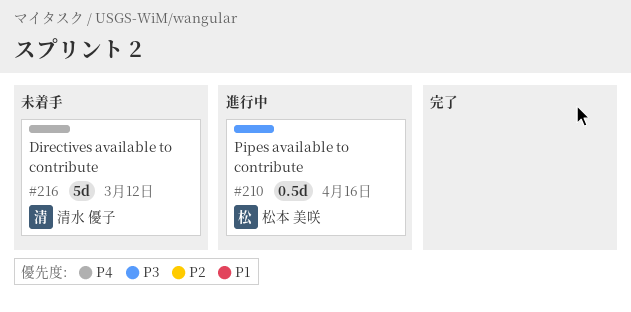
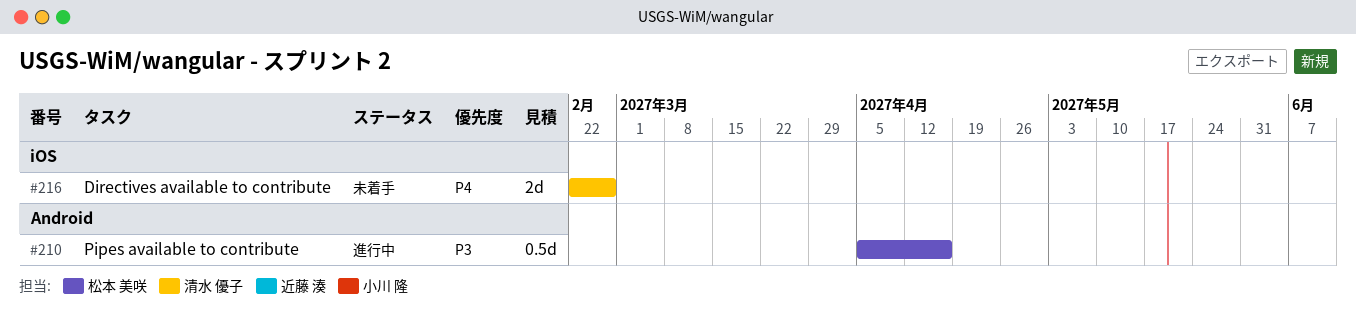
#216, estimate: 5d -> 2d
#216, due: Mar 12 -> Feb 26

